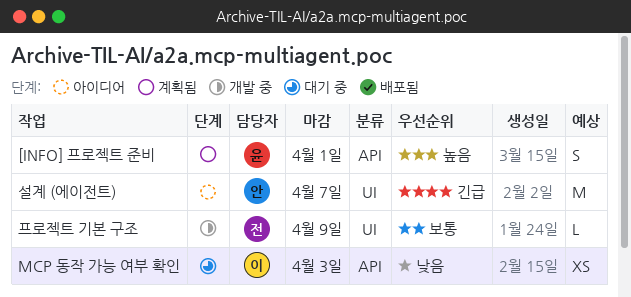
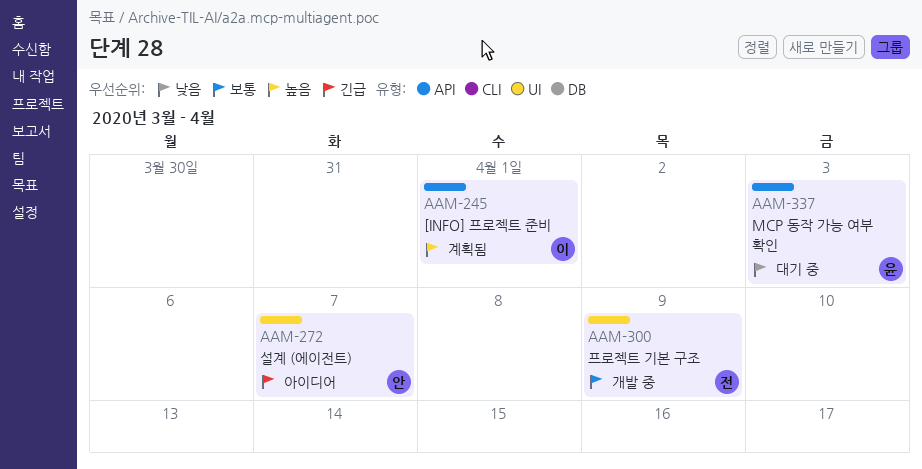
[INFO] 프로젝트 준비, owner: 윤 -> 이
MCP 동작 가능 여부 확인, owner: 이 -> 윤

